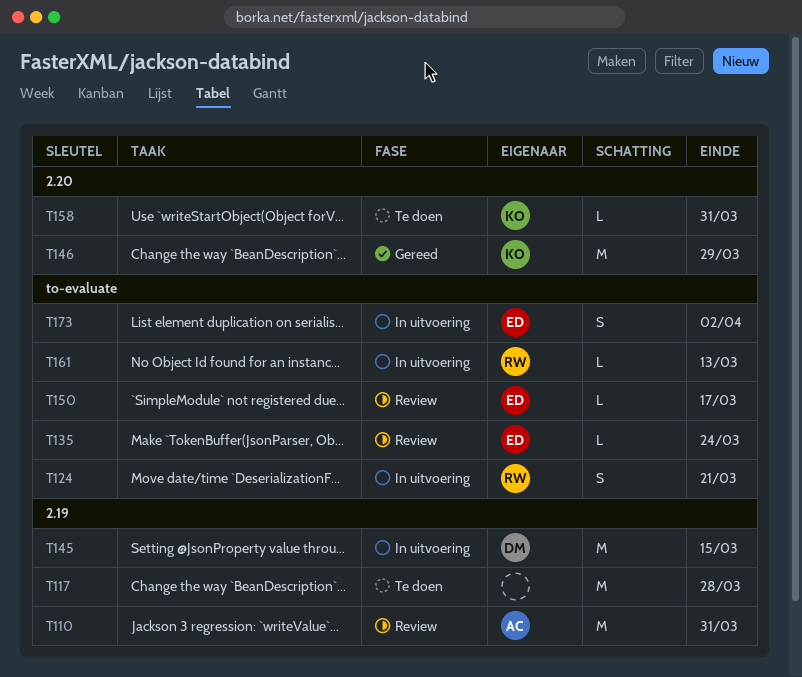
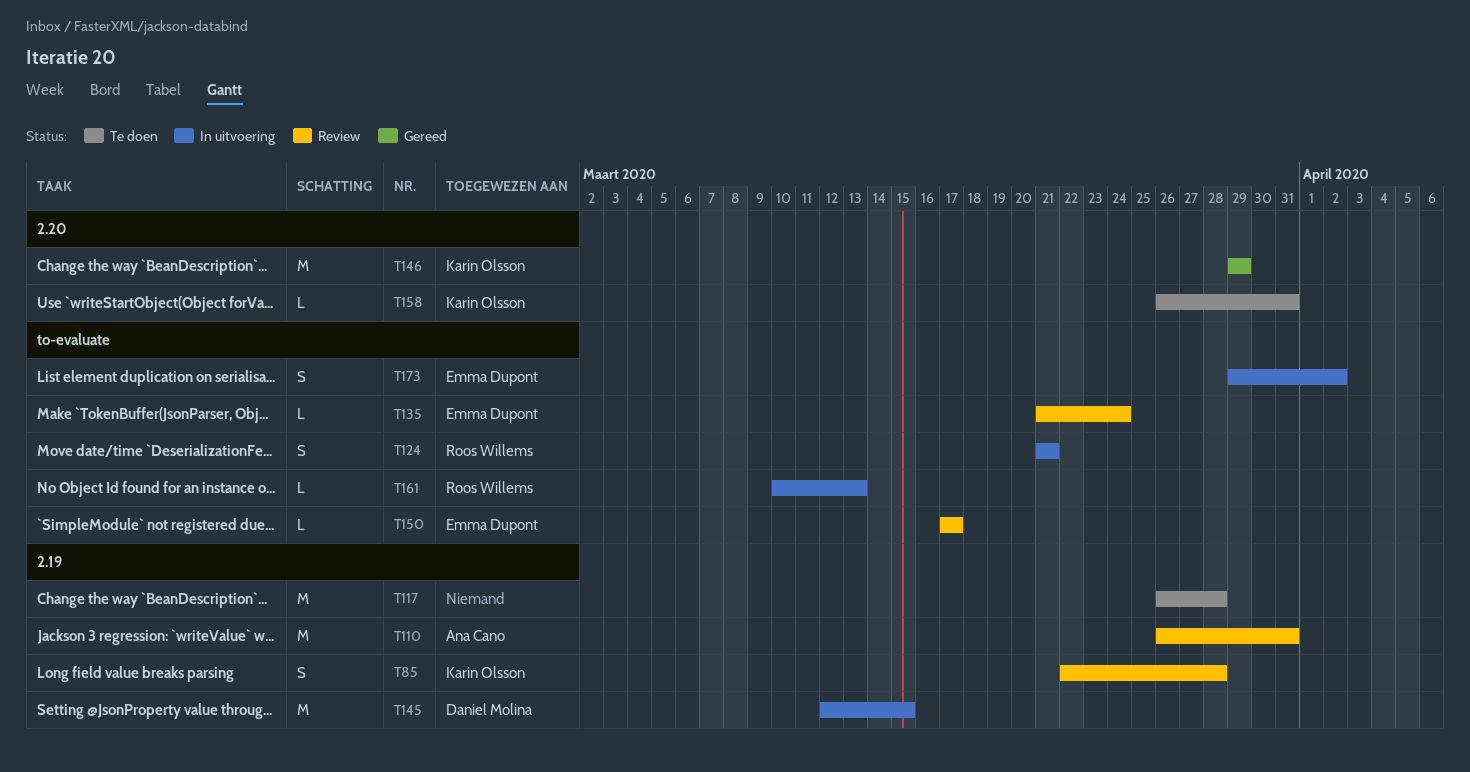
T85: none -> present

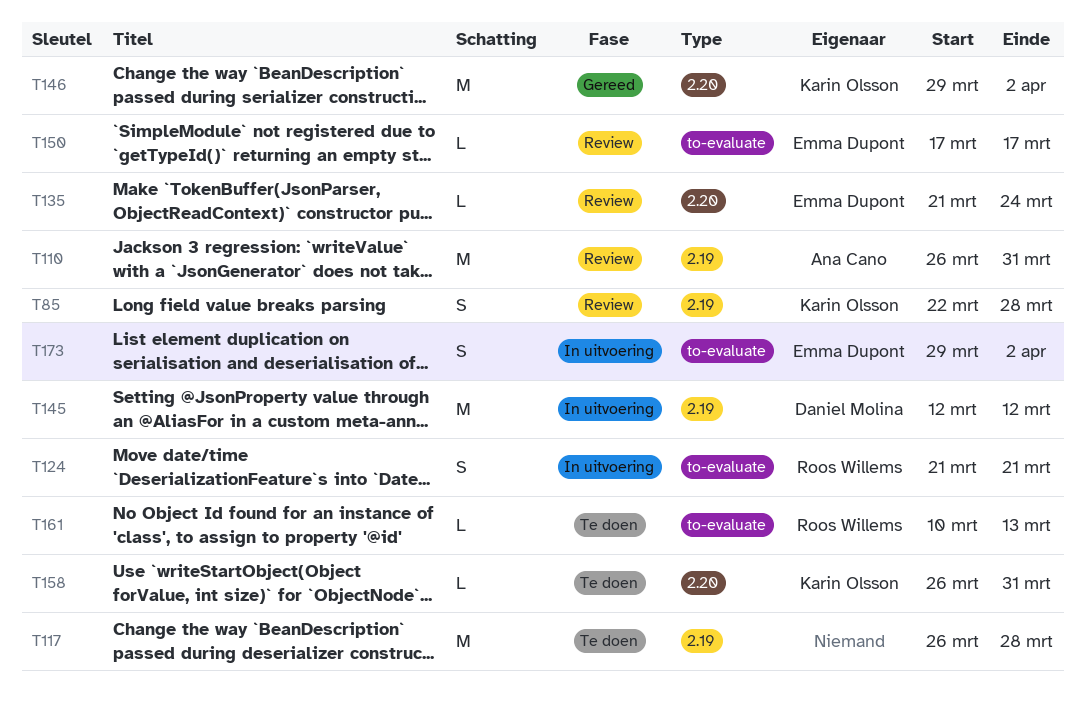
T135, label: to-evaluate -> 2.20
T145, due: Mar 15 -> Mar 12
T146, due: Mar 29 -> Apr 2
T161, status: In uitvoering -> Te doen

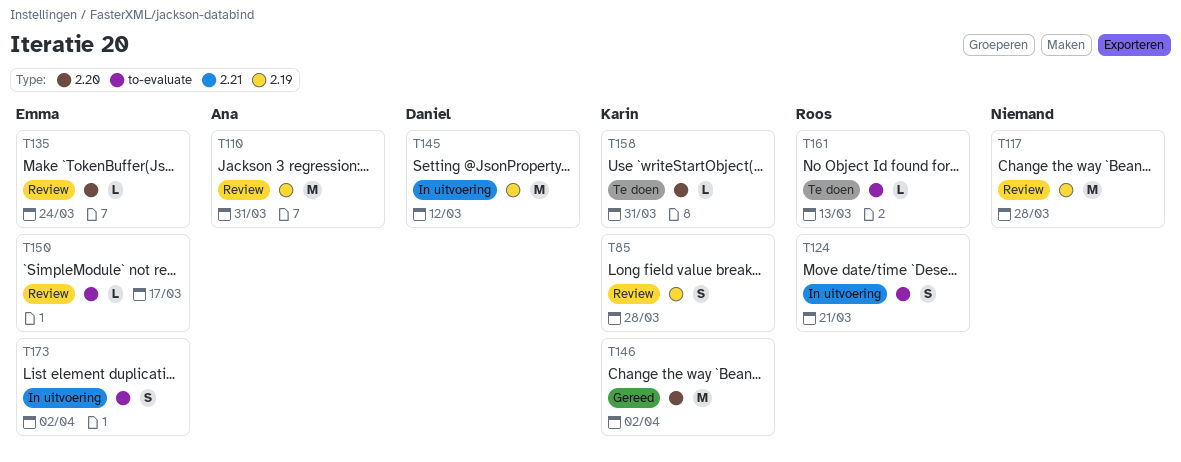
T117, status: Te doen -> Review

